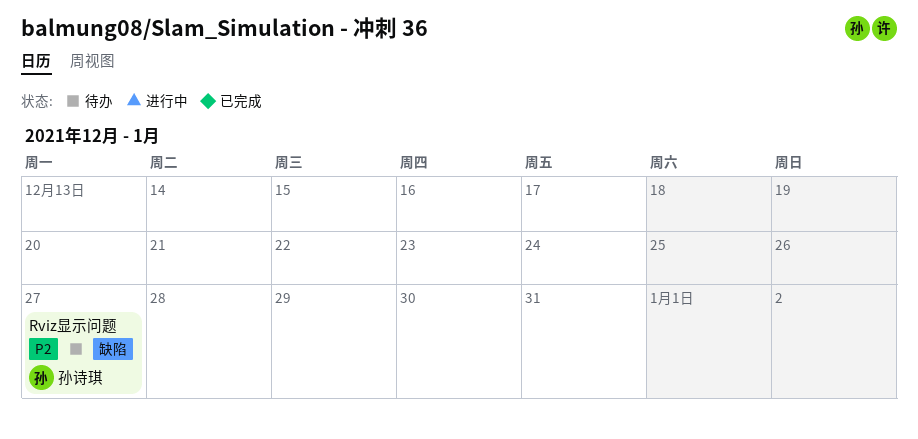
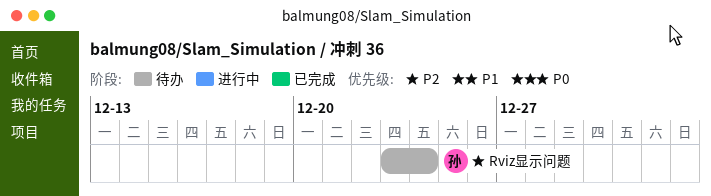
Rviz显示问题, due: Dec 27 -> Dec 24

